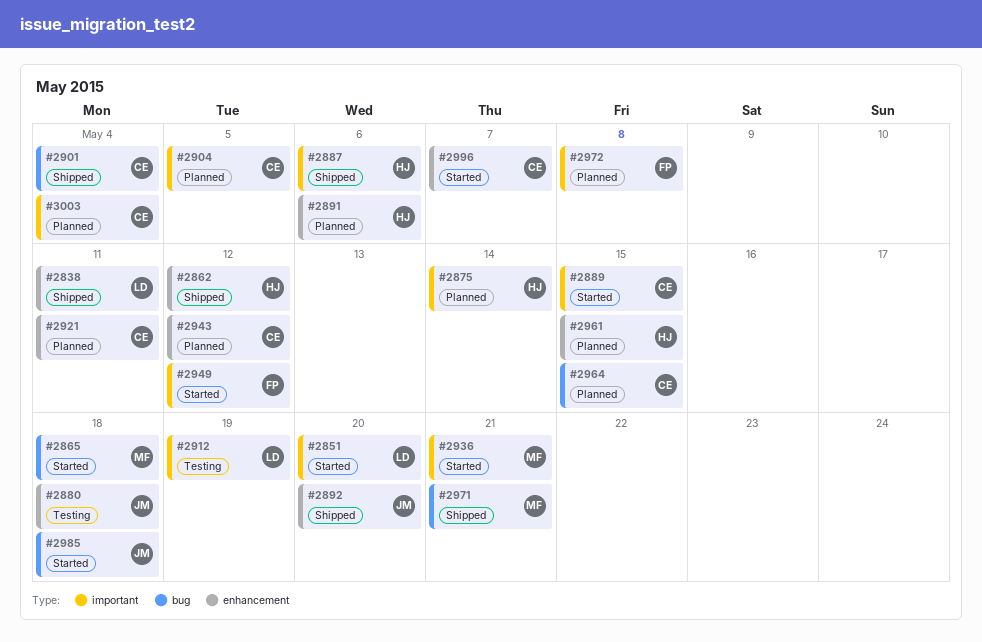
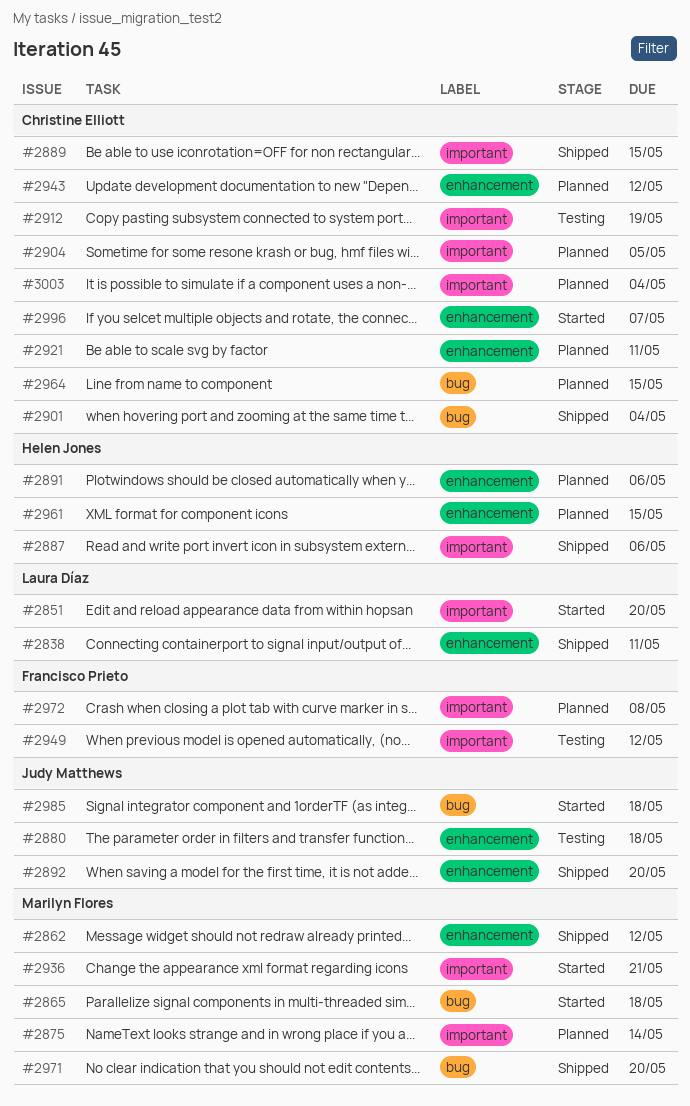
#2862, owner: Helen Jones -> Marilyn Flores
#2875, owner: Helen Jones -> Marilyn Flores
#2889, status: Started -> Shipped
#2912, owner: Laura Díaz -> Christine Elliott
#2949, status: Started -> Testing
#2971, due: May 21 -> May 20

